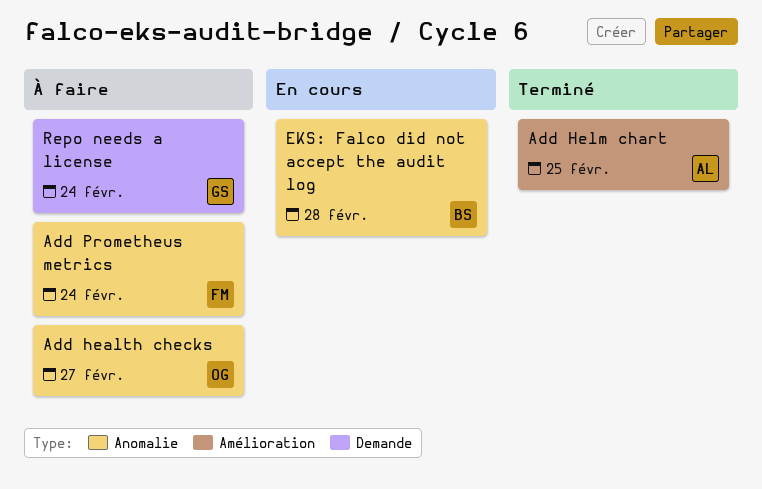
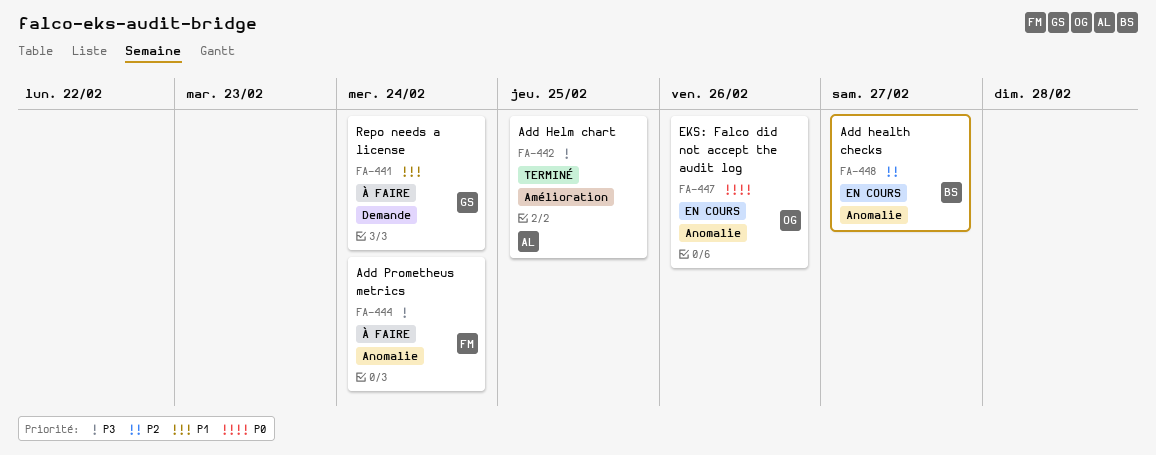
Add health checks, status: À faire -> En cours
Add health checks, owner: OG -> BS
EKS: Falco did not accept the audit log, owner: BS -> OG
EKS: Falco did not accept the audit log, due: Feb 28 -> Feb 26

